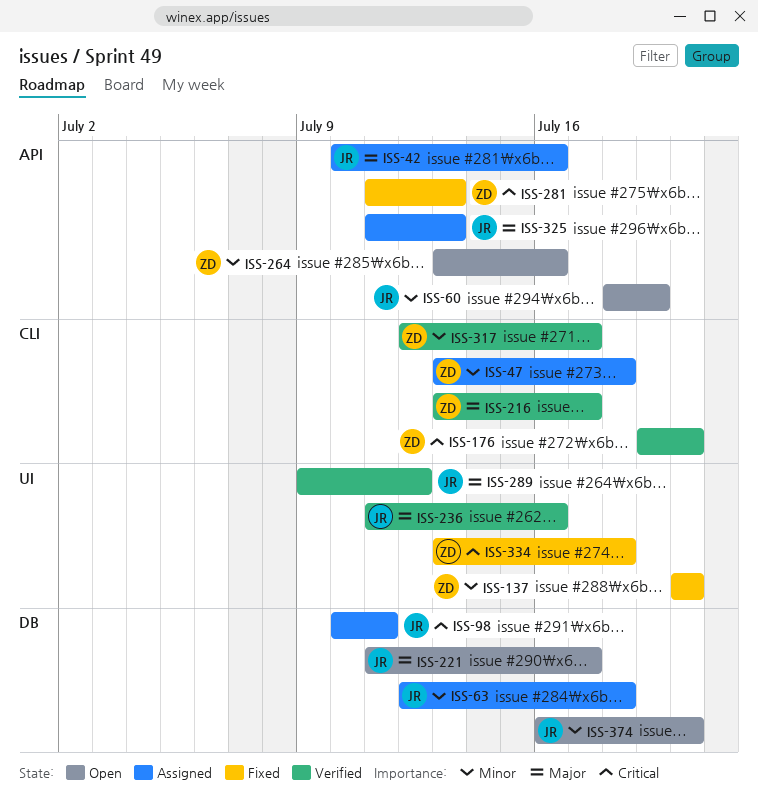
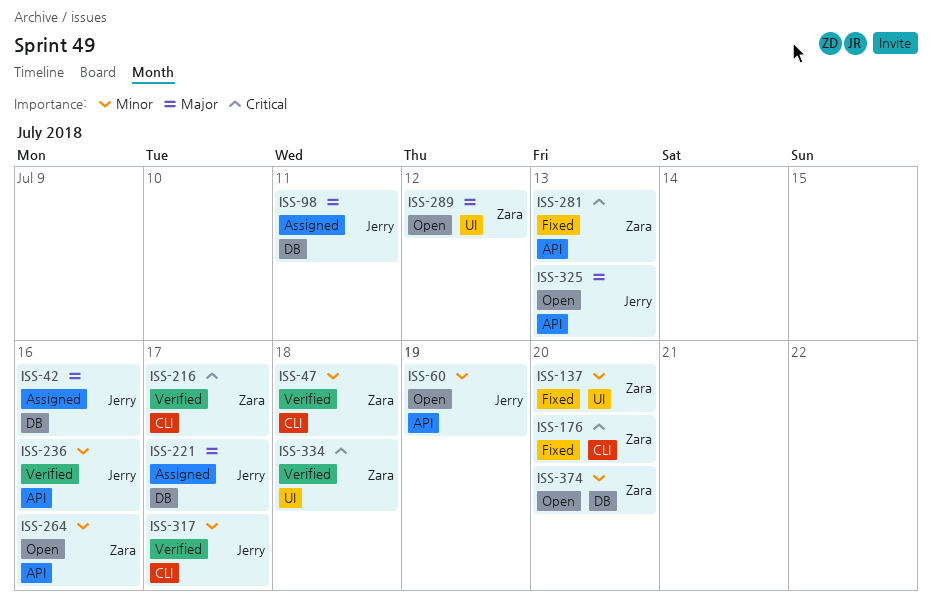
ISS-42, label: API -> DB
ISS-47, status: Assigned -> Verified
ISS-63: present -> none
ISS-98, priority: Critical -> Major
ISS-176, status: Verified -> Fixed
ISS-216, priority: Major -> Critical
ISS-221, status: Open -> Assigned
ISS-236, priority: Major -> Minor
ISS-236, label: UI -> API
ISS-289, status: Verified -> Open
ISS-289, owner: Jerry -> Zara
ISS-317, owner: Zara -> Jerry
ISS-325, status: Assigned -> Open
ISS-334, status: Fixed -> Verified
ISS-374, owner: Jerry -> Zara

